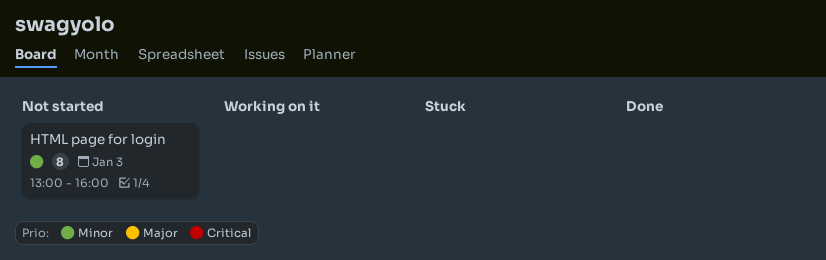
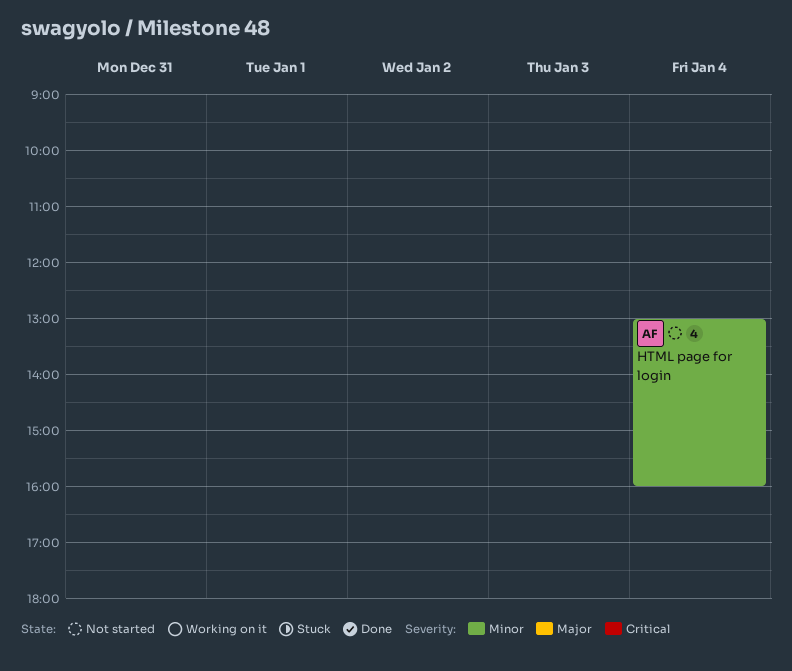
HTML page for login, estimate: 8 -> 4
HTML page for login, day: Jan 3 -> Jan 4

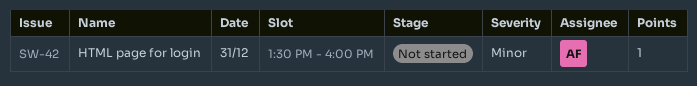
HTML page for login, estimate: 4 -> 1
HTML page for login, day: Jan 4 -> Dec 31
HTML page for login, begins: 13:00 -> 13:30

